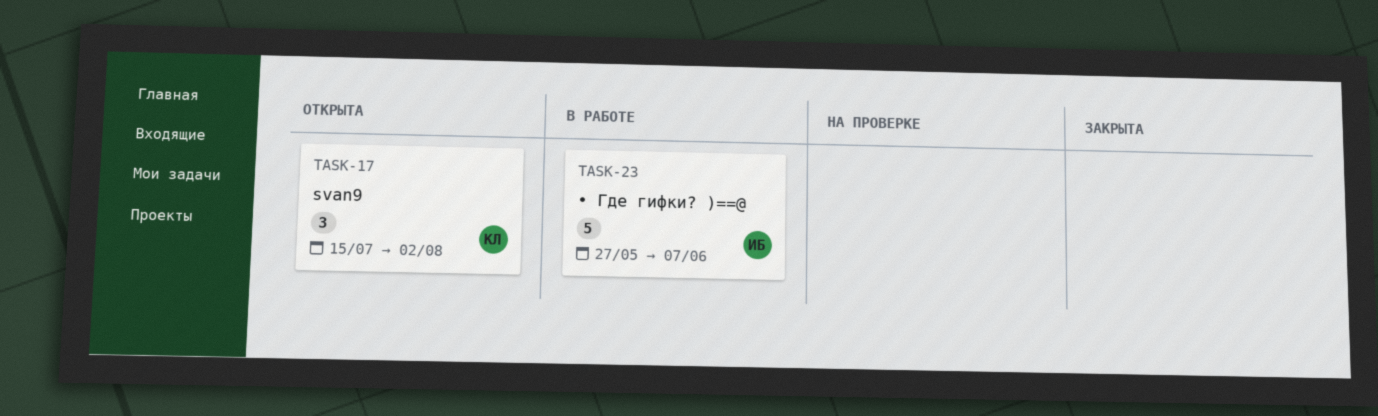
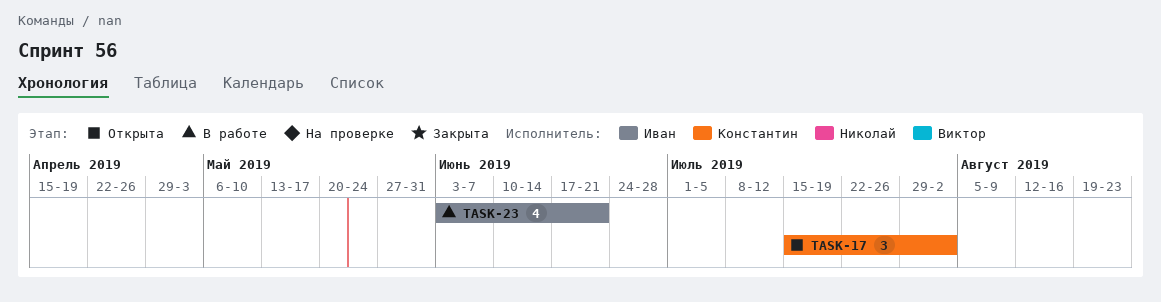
TASK-23, estimate: 5 -> 4
TASK-23, start: May 27 -> Jun 3
TASK-23, due: Jun 7 -> Jun 21

